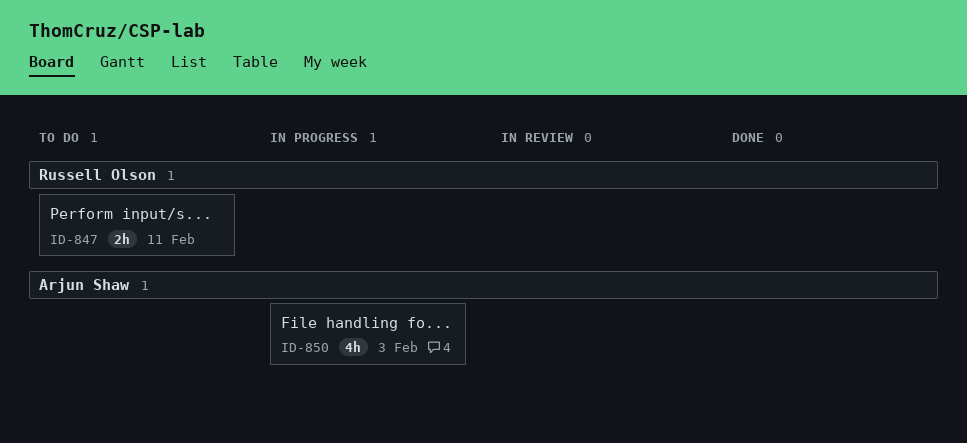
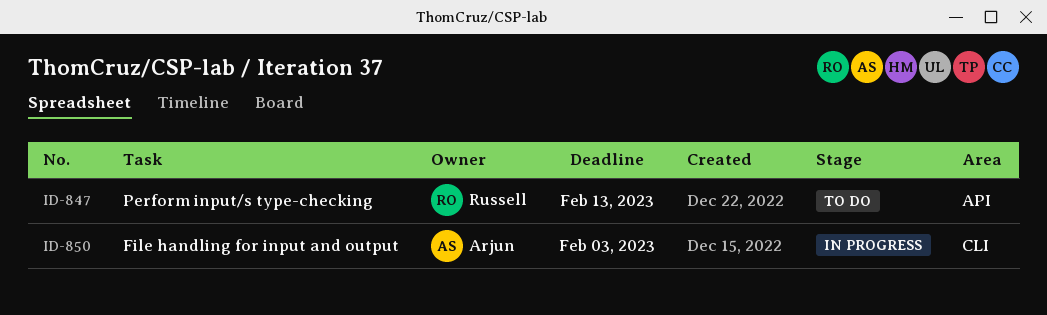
ID-847, due: Feb 11 -> Feb 13

